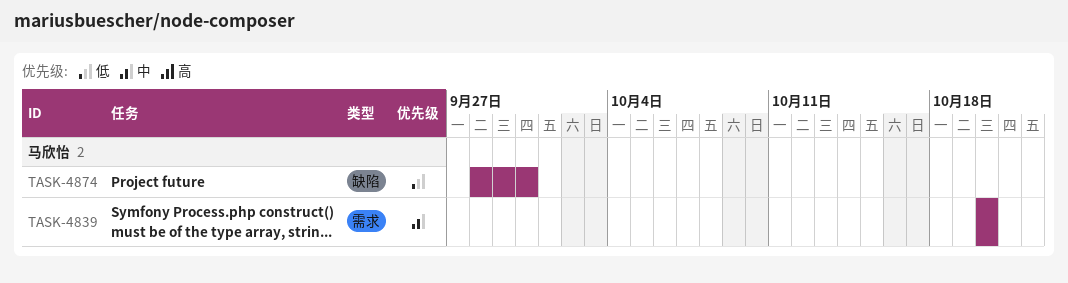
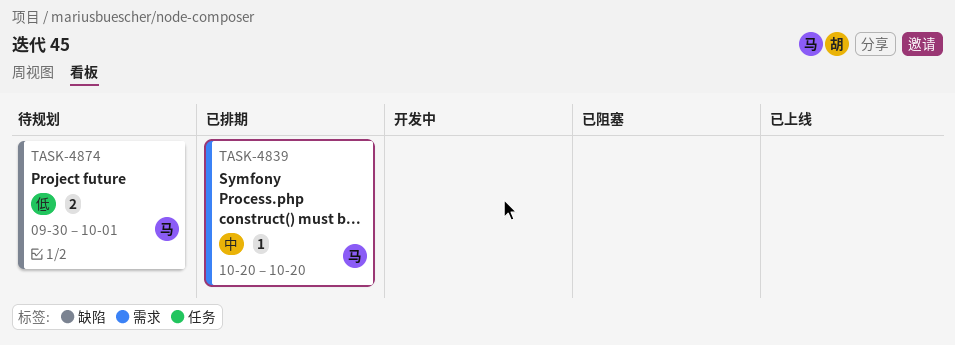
TASK-4874, start: Sep 28 -> Sep 30
TASK-4874, due: Sep 30 -> Oct 1

